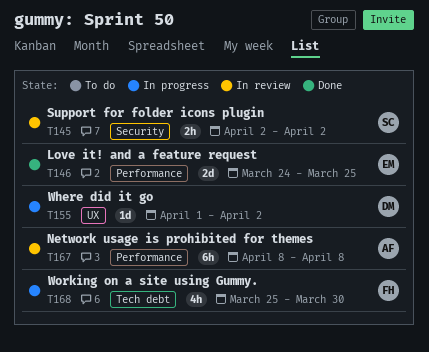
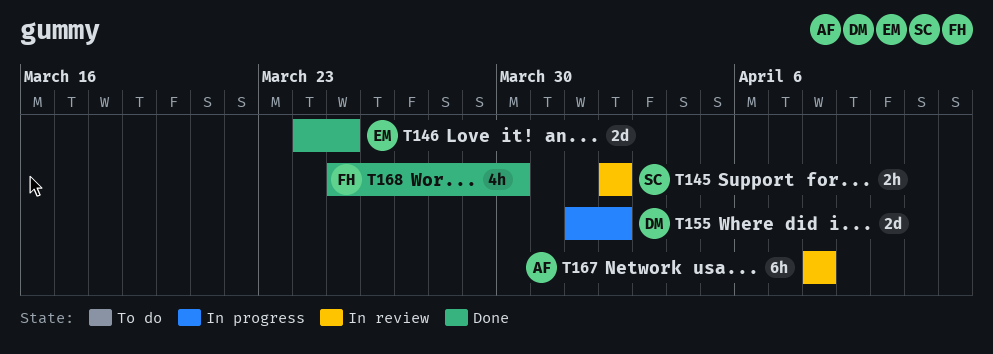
T155, estimate: 1d -> 2d
T168, status: In progress -> Done

